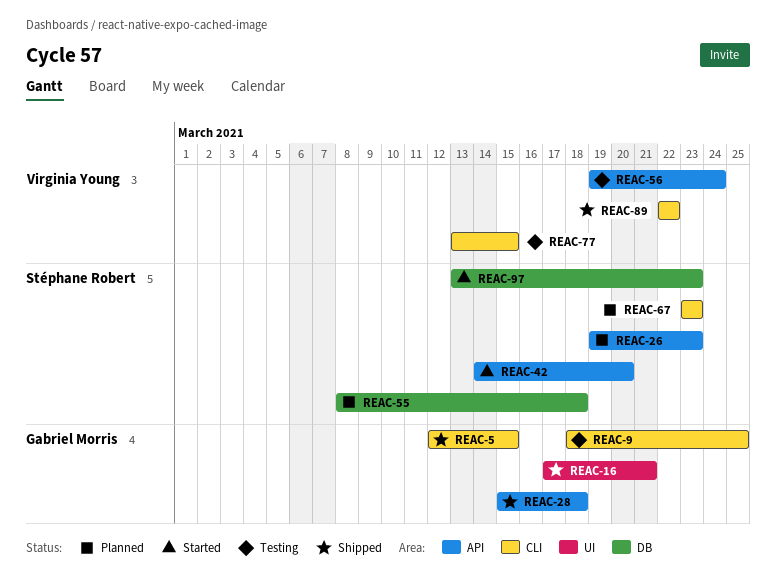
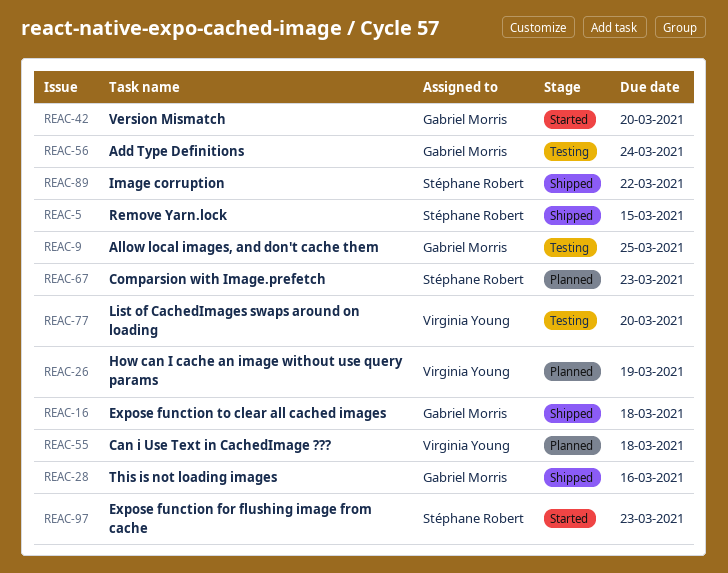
REAC-5, owner: Gabriel Morris -> Stéphane Robert
REAC-16, due: Mar 21 -> Mar 18
REAC-26, owner: Stéphane Robert -> Virginia Young
REAC-26, due: Mar 23 -> Mar 19
REAC-28, due: Mar 18 -> Mar 16
REAC-42, owner: Stéphane Robert -> Gabriel Morris
REAC-55, owner: Stéphane Robert -> Virginia Young
REAC-56, owner: Virginia Young -> Gabriel Morris
REAC-77, due: Mar 15 -> Mar 20
REAC-89, owner: Virginia Young -> Stéphane Robert

